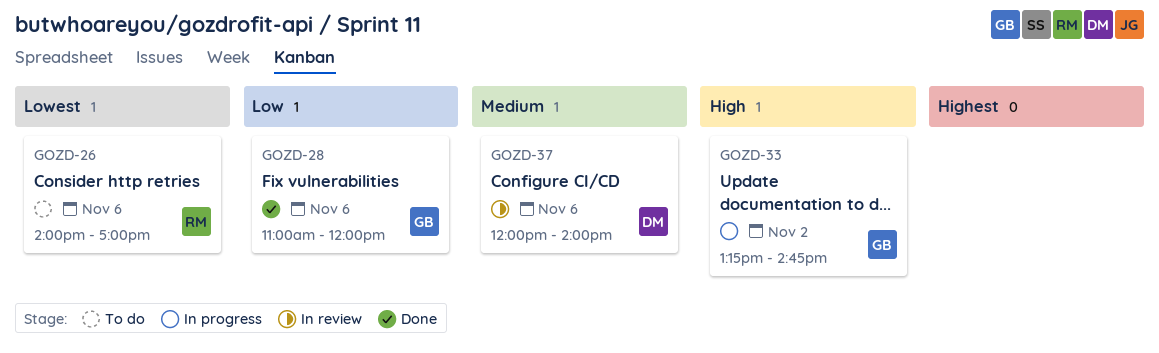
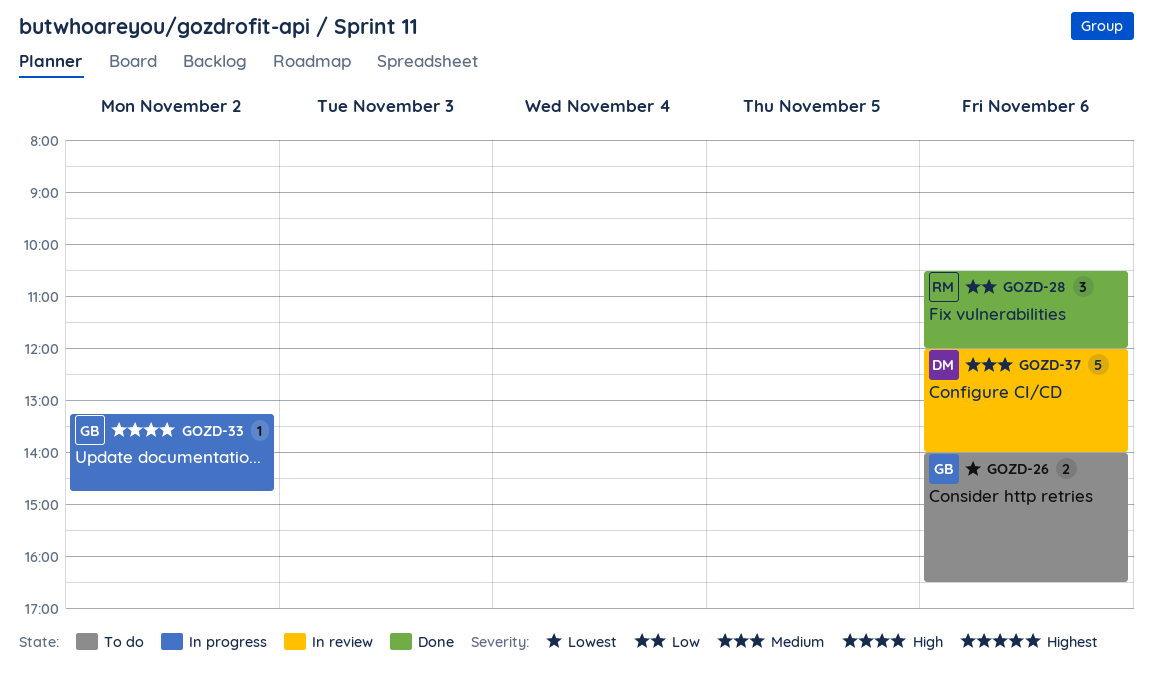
GOZD-26, owner: RM -> GB
GOZD-26, ends: 17:00 -> 16:30
GOZD-28, owner: GB -> RM
GOZD-28, begins: 11:00 -> 10:30

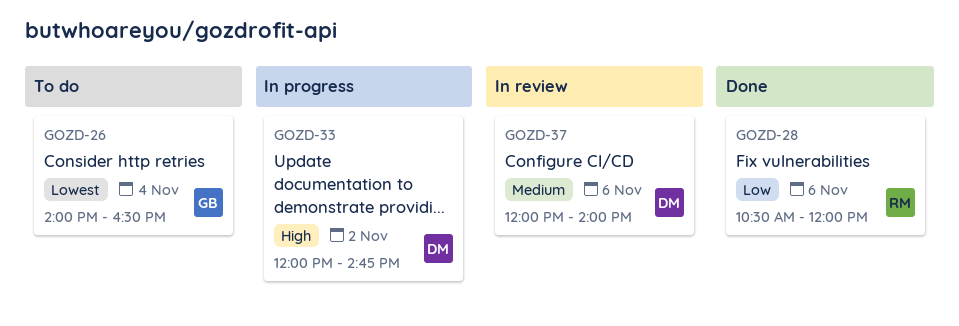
GOZD-26, day: Nov 6 -> Nov 4
GOZD-33, owner: GB -> DM
GOZD-33, begins: 13:15 -> 12:00

